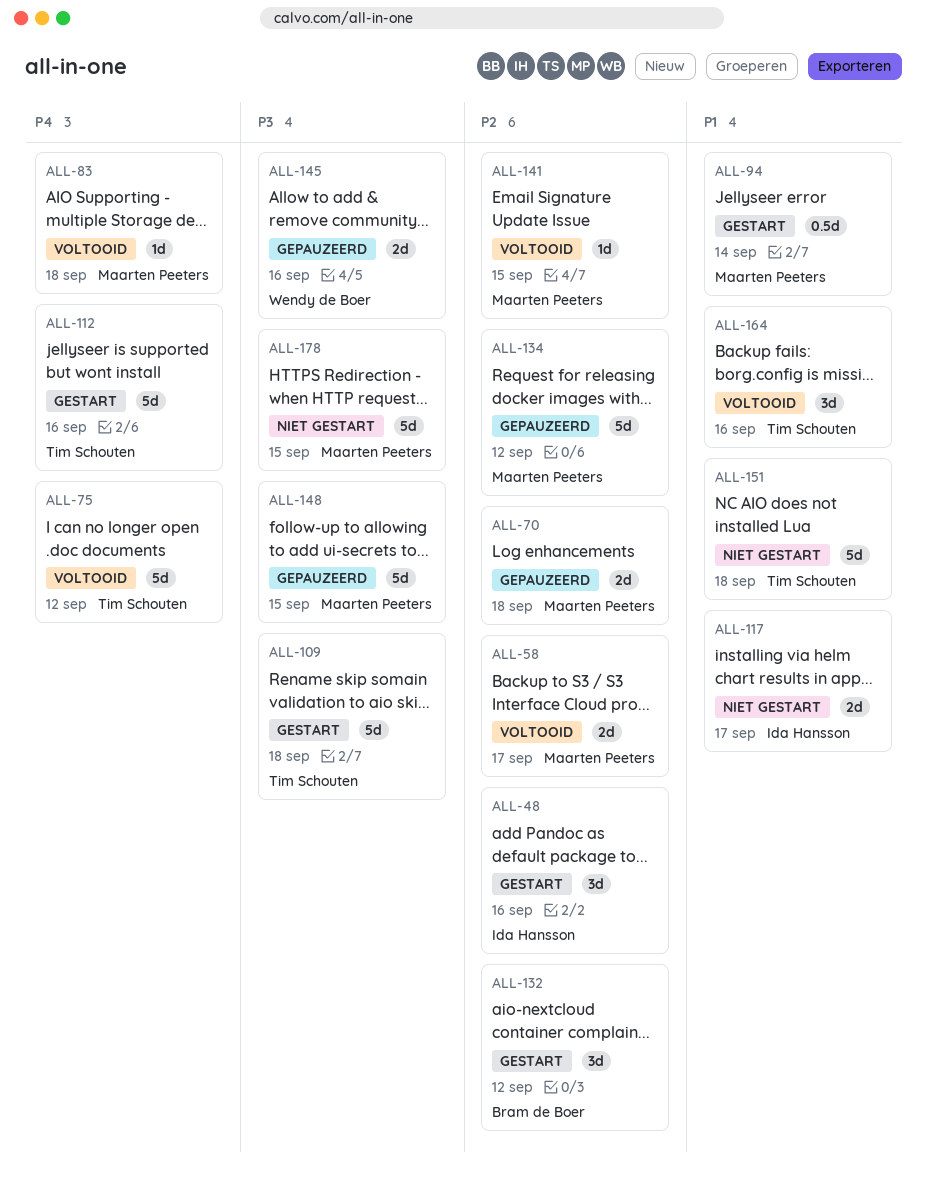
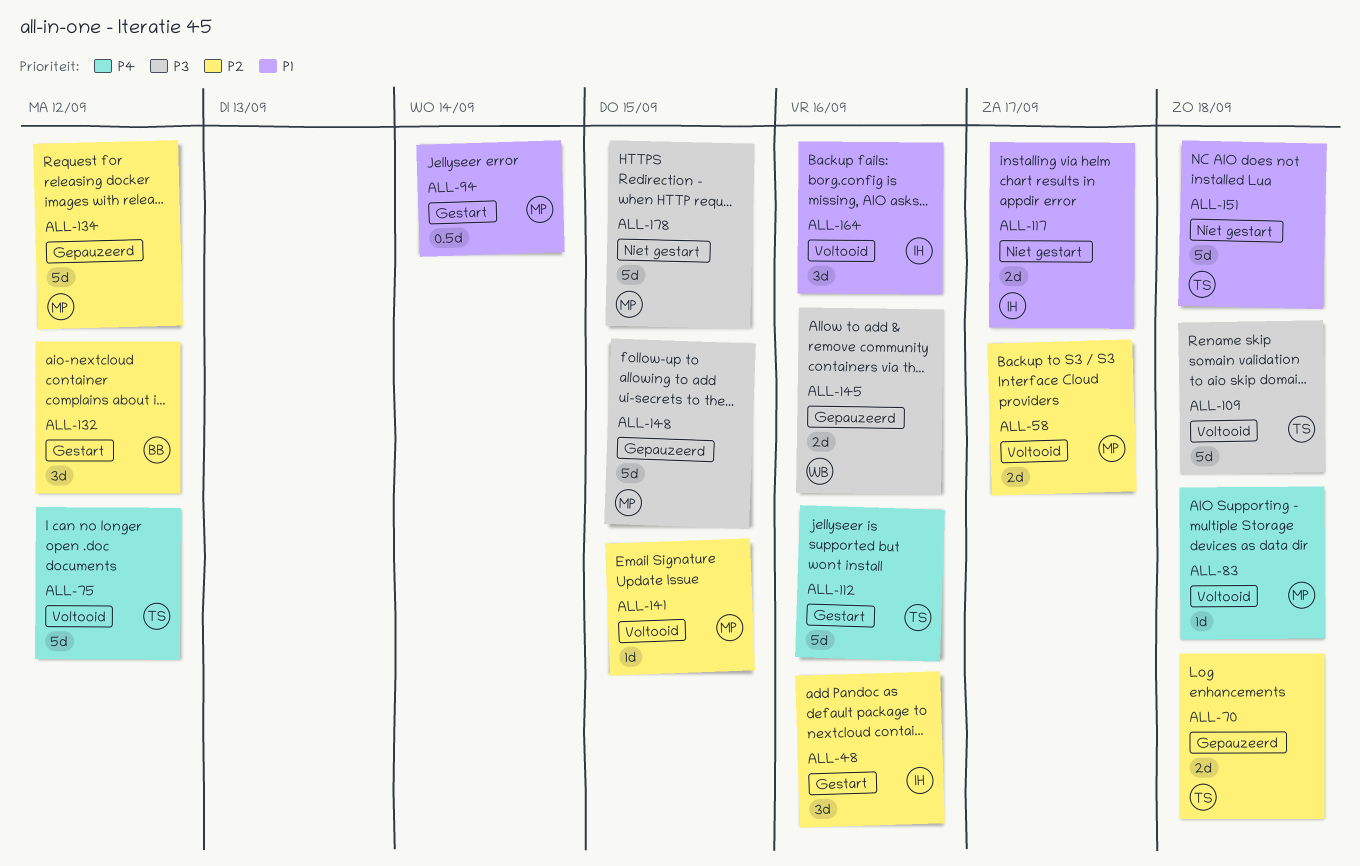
ALL-70, owner: Maarten Peeters -> Tim Schouten
ALL-109, status: Gestart -> Voltooid
ALL-164, owner: Tim Schouten -> Ida Hansson

